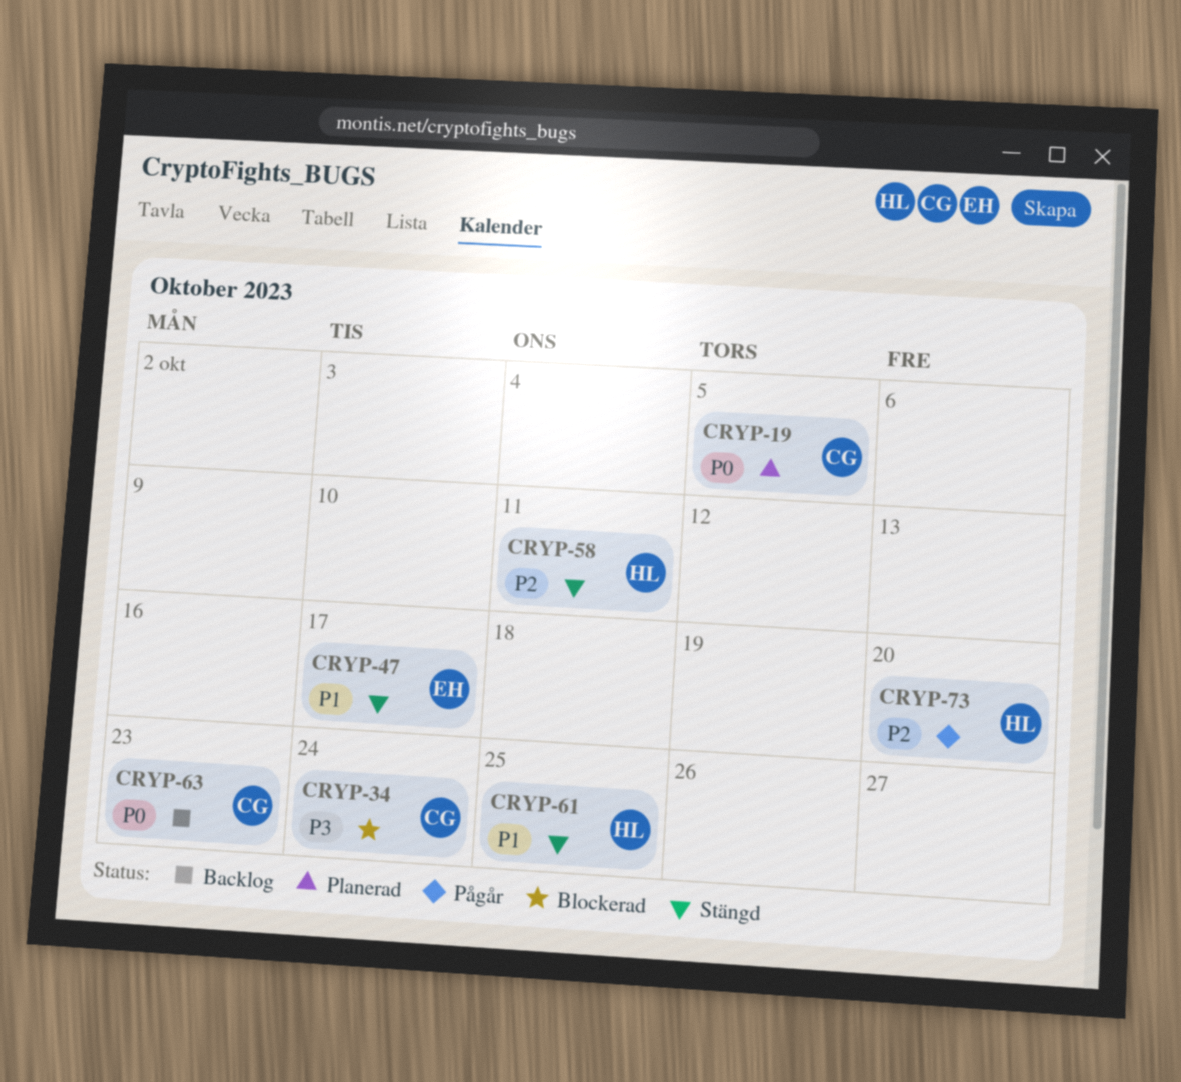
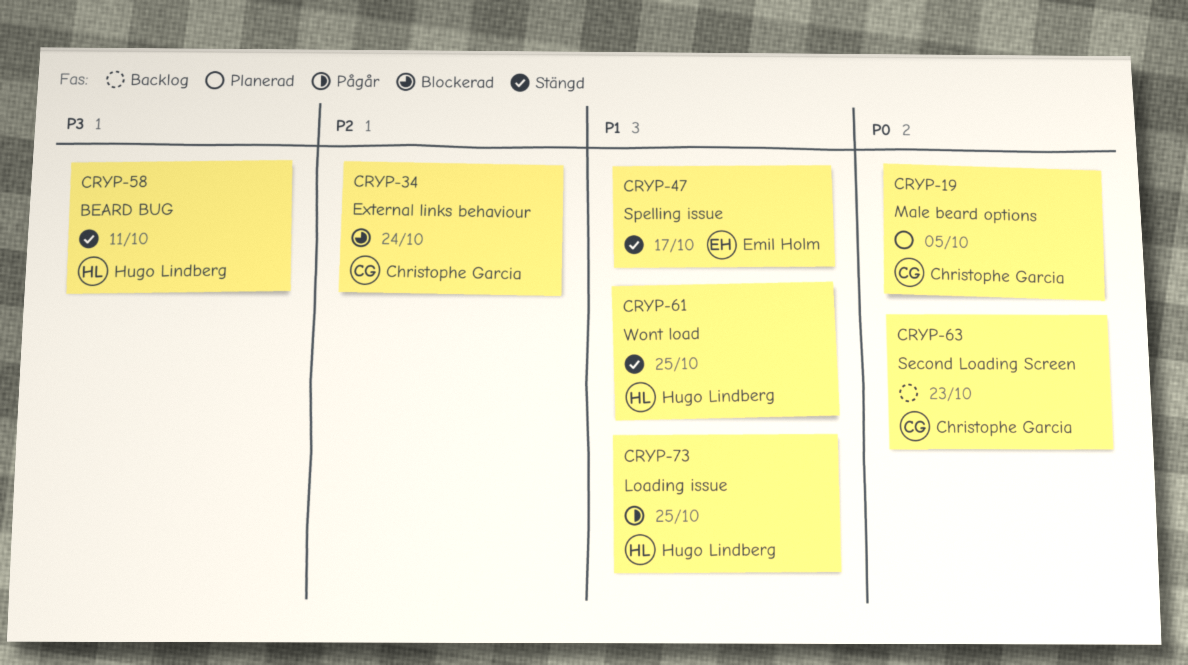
CRYP-34, priority: P3 -> P2
CRYP-58, priority: P2 -> P3
CRYP-73, priority: P2 -> P1
CRYP-73, due: Oct 20 -> Oct 25

